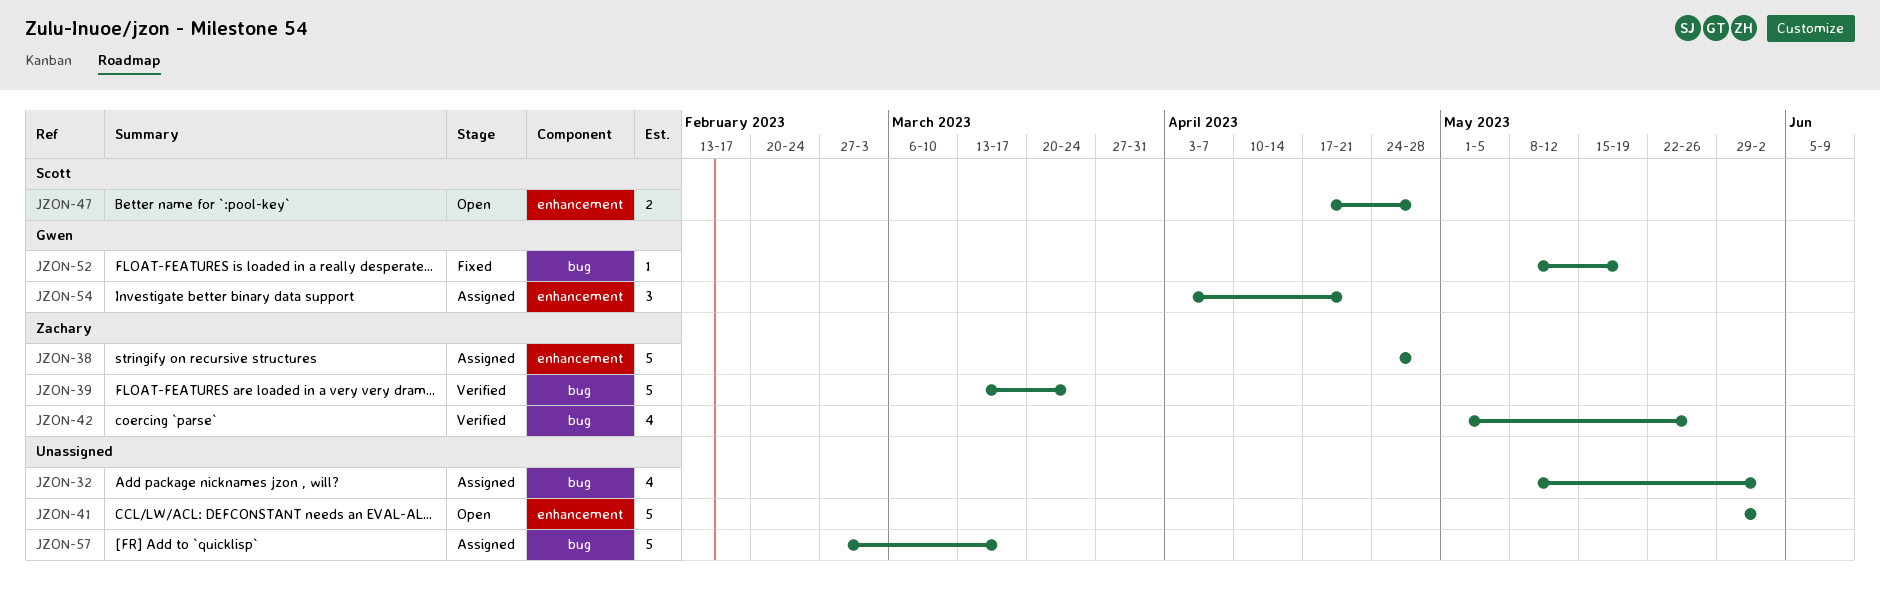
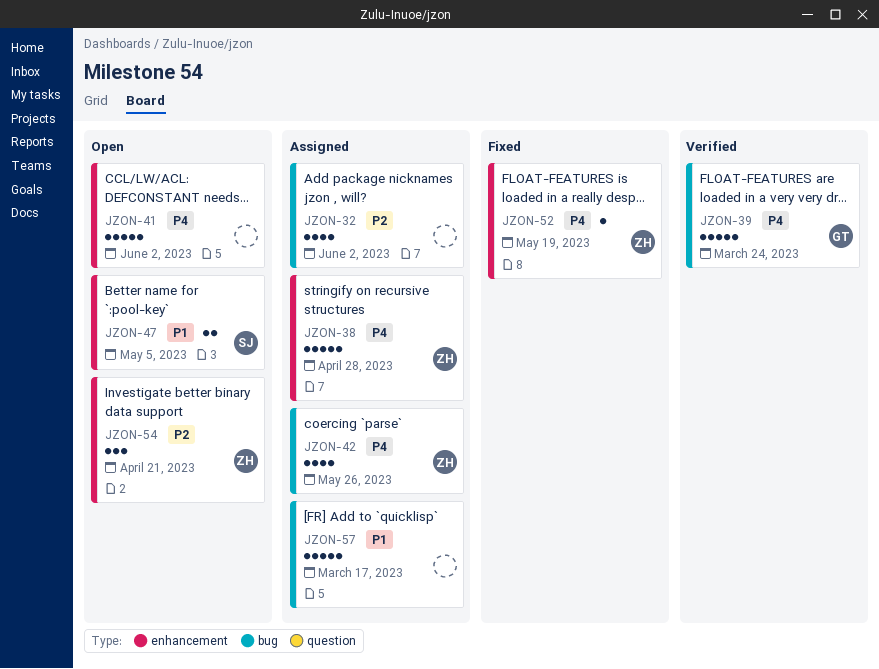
JZON-39, owner: Zachary -> Gwen
JZON-42, status: Verified -> Assigned
JZON-47, due: Apr 28 -> May 5
JZON-52, owner: Gwen -> Zachary
JZON-52, label: bug -> enhancement
JZON-54, status: Assigned -> Open
JZON-54, owner: Gwen -> Zachary

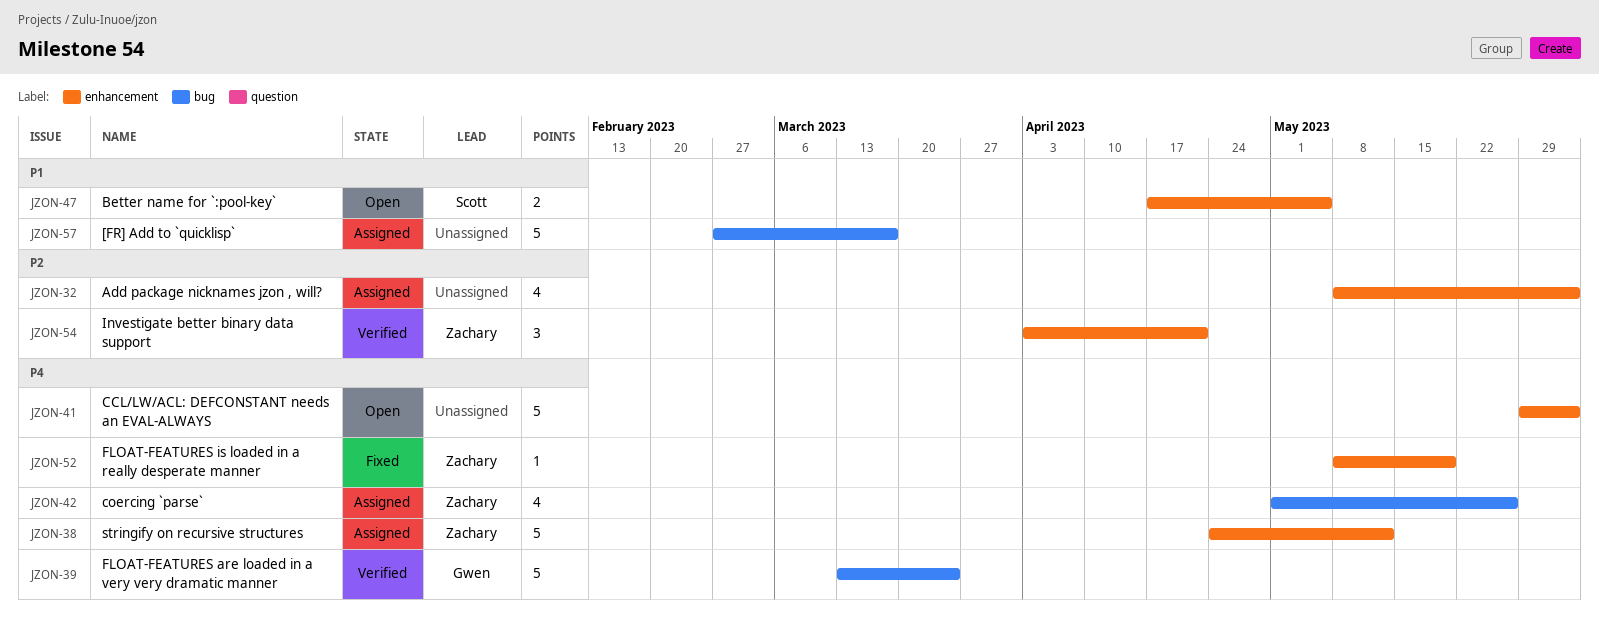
JZON-32, label: bug -> enhancement
JZON-38, due: Apr 28 -> May 12
JZON-54, status: Open -> Verified

